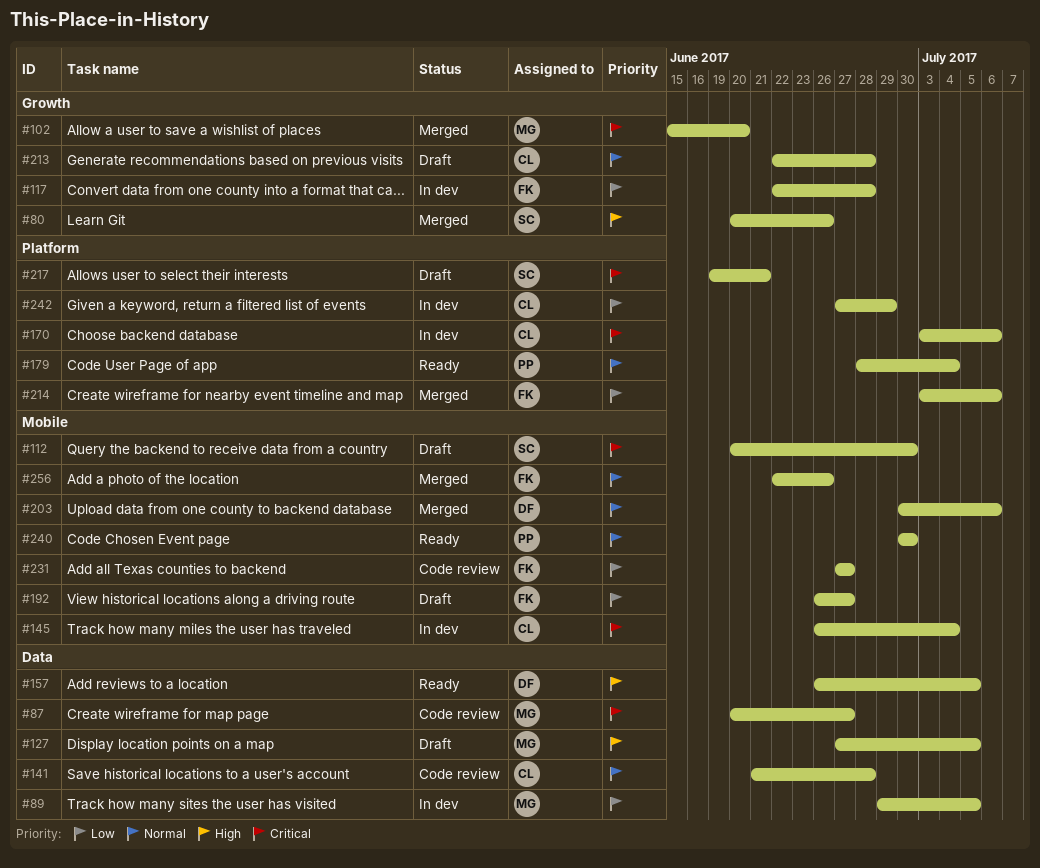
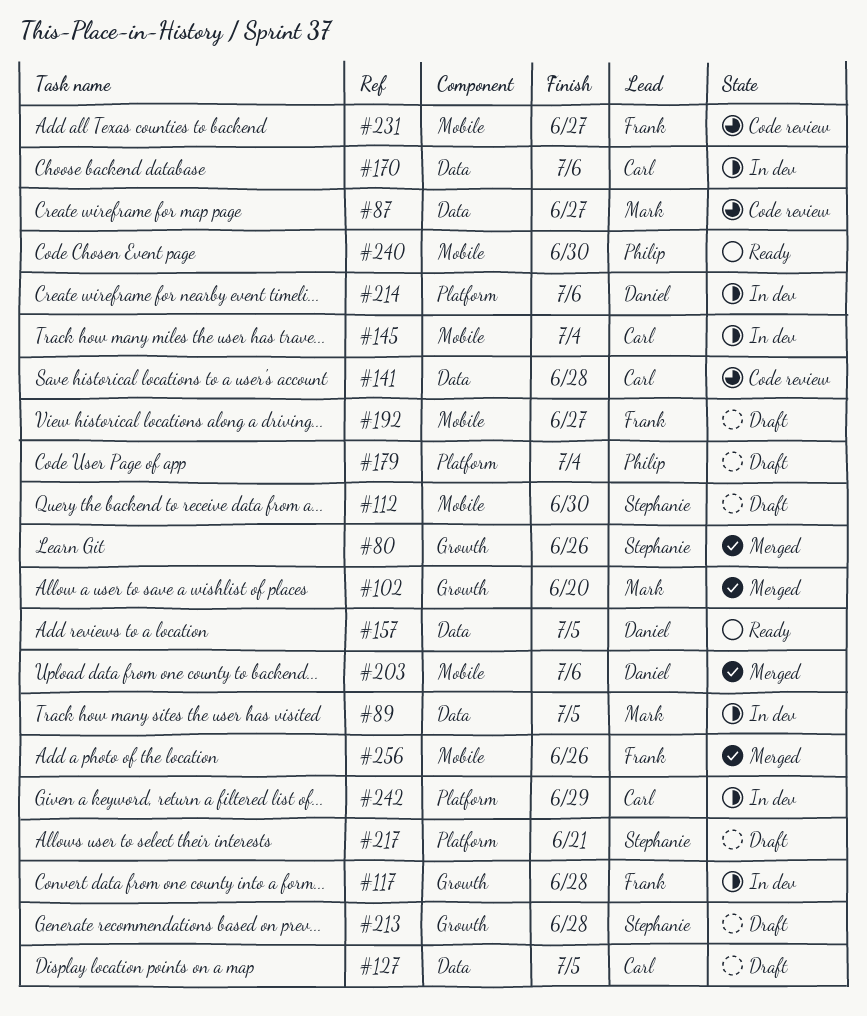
#127, owner: Mark -> Carl
#170, label: Platform -> Data
#179, status: Ready -> Draft
#213, owner: Carl -> Stephanie
#214, status: Merged -> In dev
#214, owner: Frank -> Daniel

